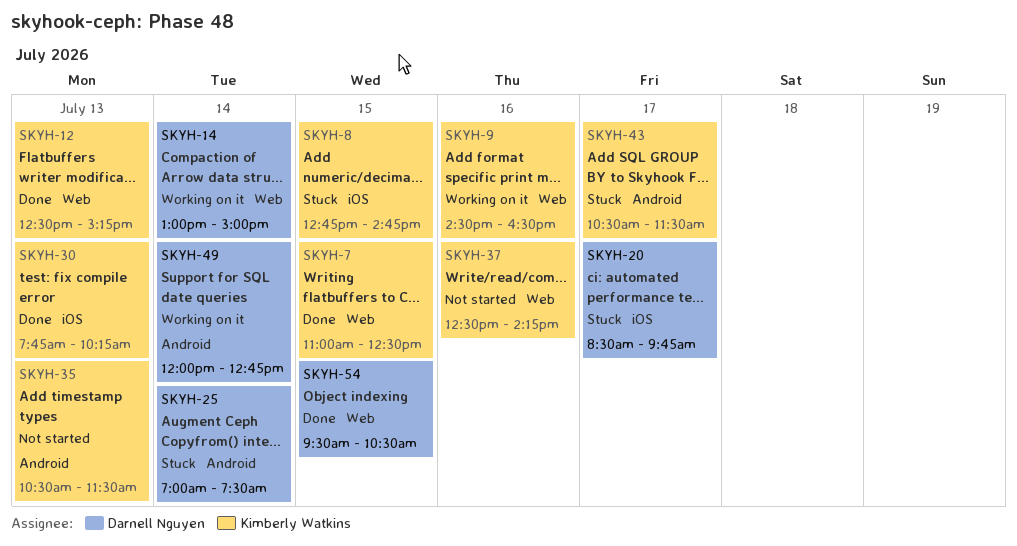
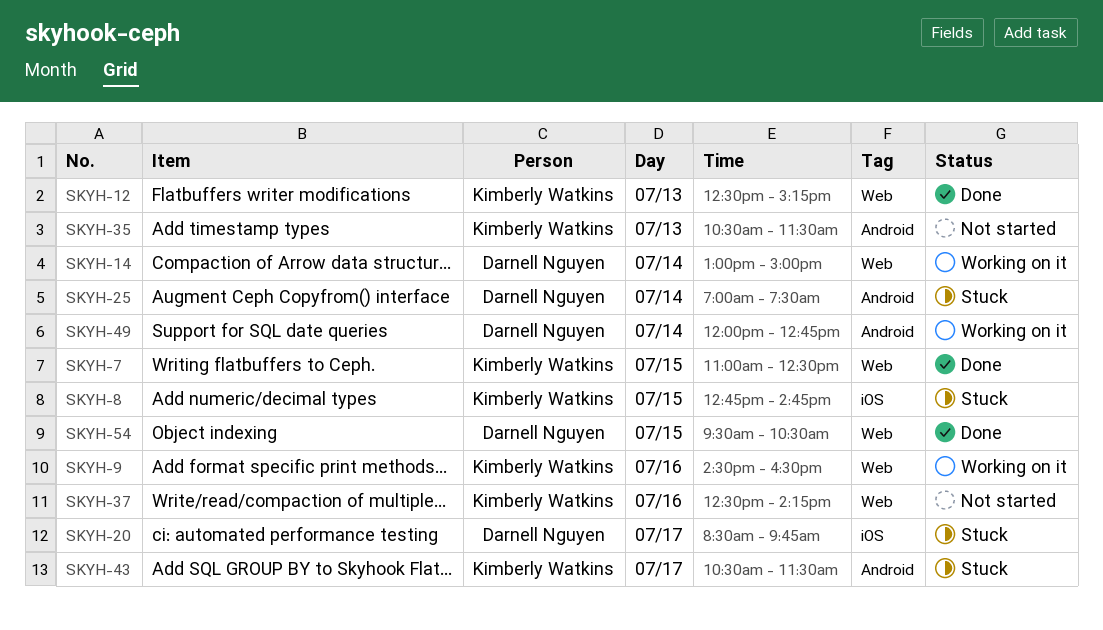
SKYH-30: present -> none

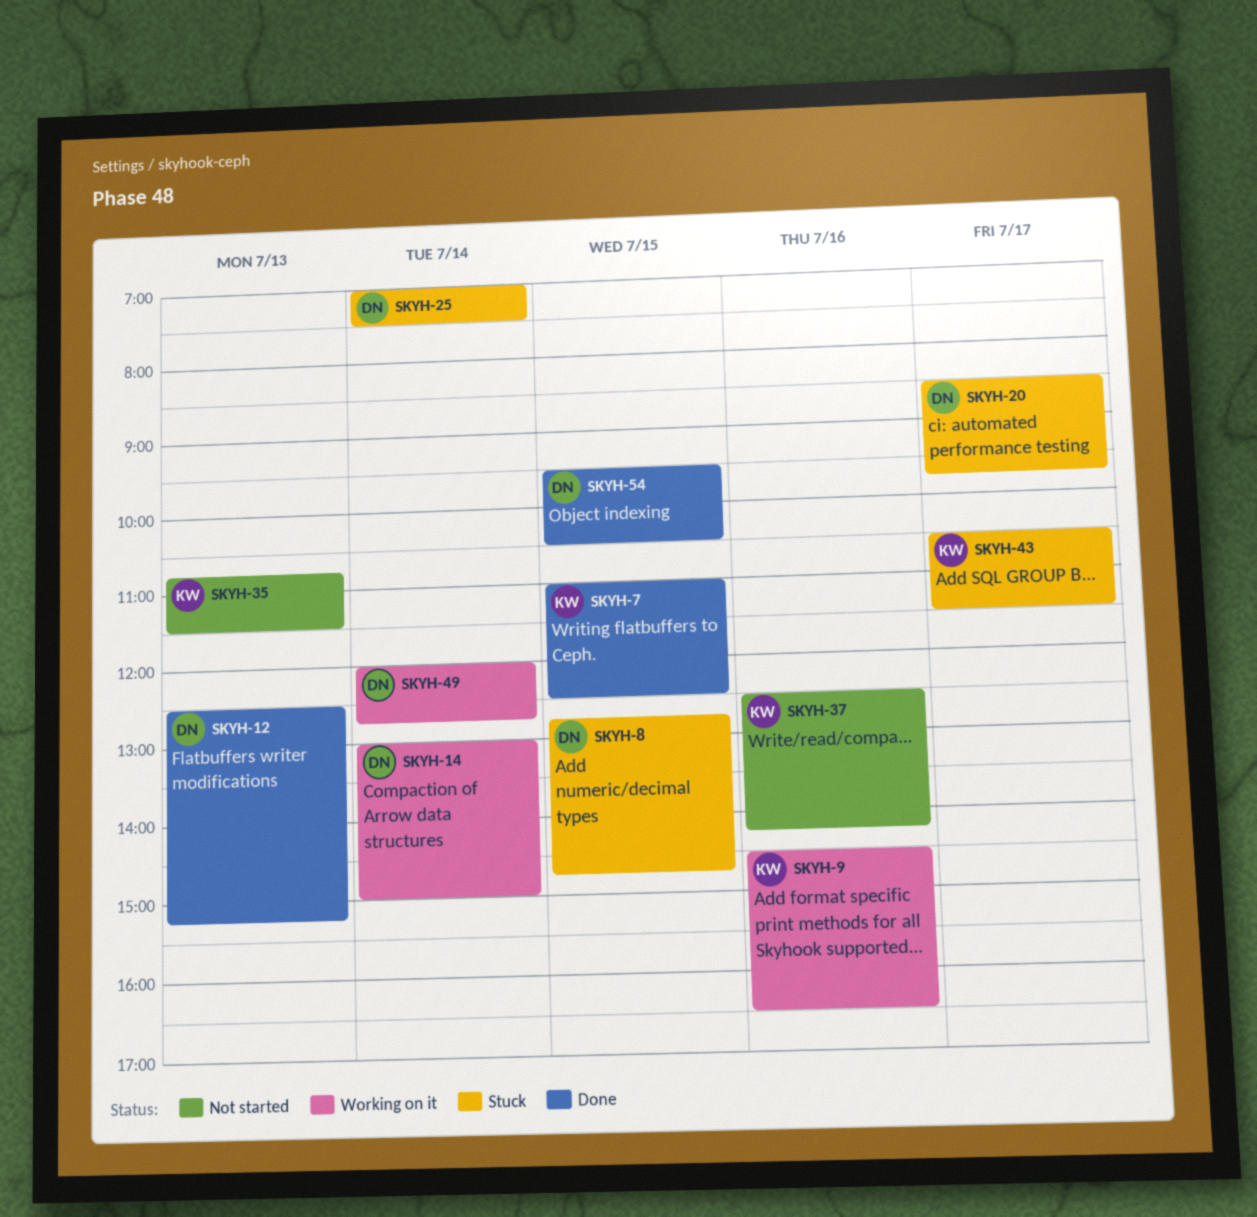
SKYH-8, owner: Kimberly Watkins -> Darnell Nguyen
SKYH-12, owner: Kimberly Watkins -> Darnell Nguyen
SKYH-35, begins: 10:30 -> 10:45

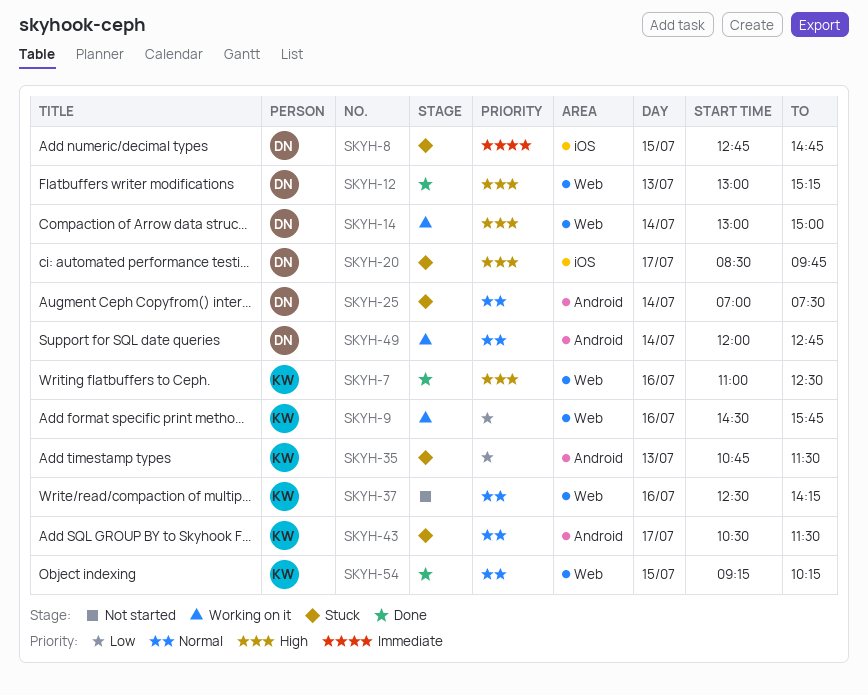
SKYH-7, day: Jul 15 -> Jul 16
SKYH-9, ends: 16:30 -> 15:45
SKYH-12, begins: 12:30 -> 13:00
SKYH-35, status: Not started -> Stuck
SKYH-54, owner: DN -> KW
SKYH-54, begins: 09:30 -> 09:15
SKYH-54, ends: 10:30 -> 10:15

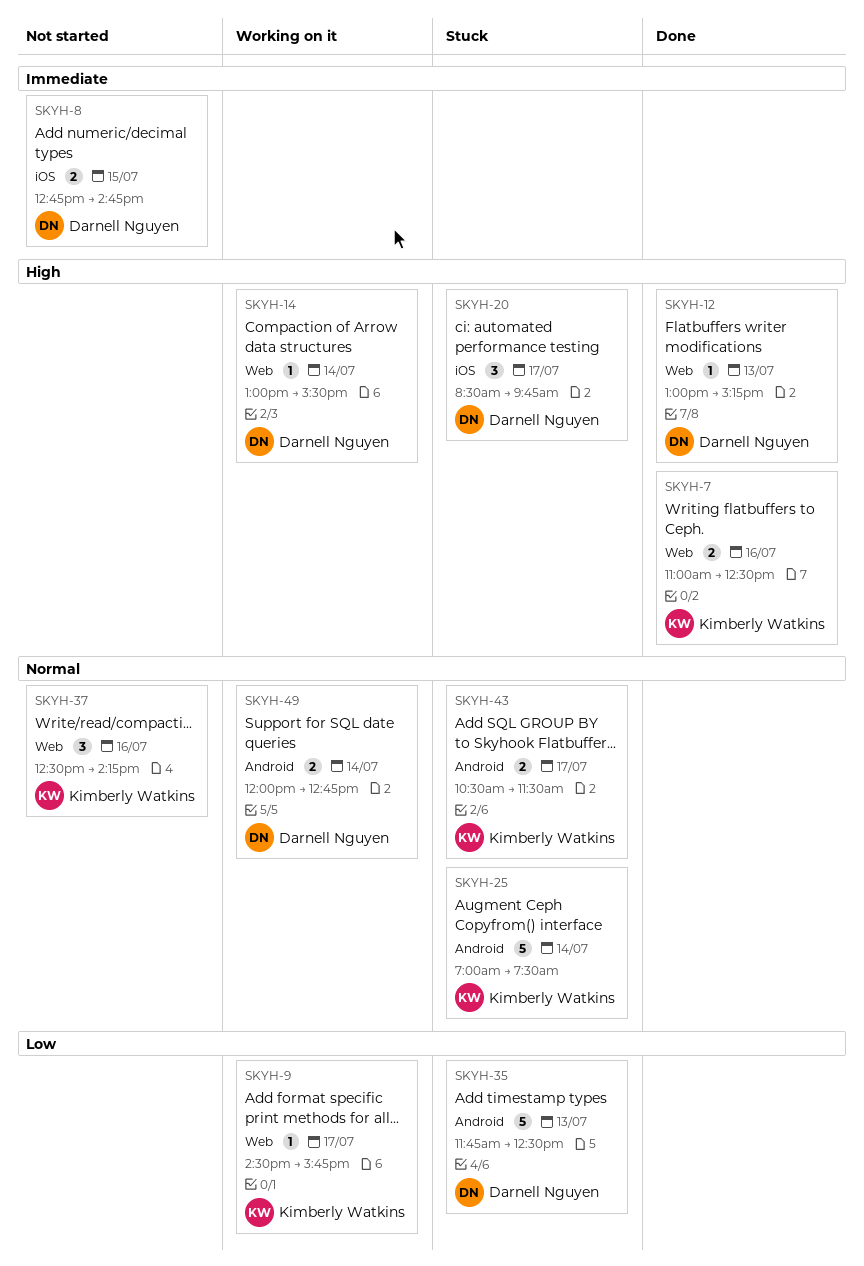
SKYH-8, status: Stuck -> Not started
SKYH-9, day: Jul 16 -> Jul 17
SKYH-14, ends: 15:00 -> 15:30
SKYH-25, owner: Darnell Nguyen -> Kimberly Watkins
SKYH-35, owner: Kimberly Watkins -> Darnell Nguyen
SKYH-35, begins: 10:45 -> 11:45
SKYH-35, ends: 11:30 -> 12:30
SKYH-54: present -> none

